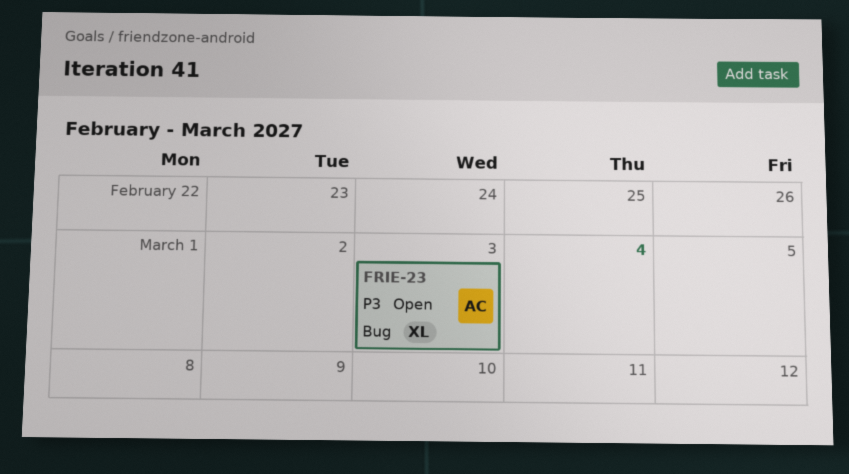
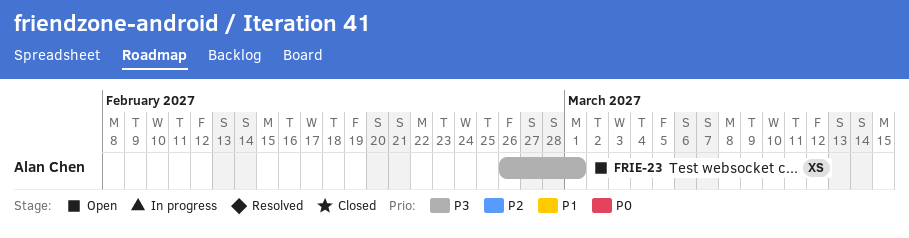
FRIE-23, estimate: XL -> XS
FRIE-23, due: Mar 3 -> Mar 1

